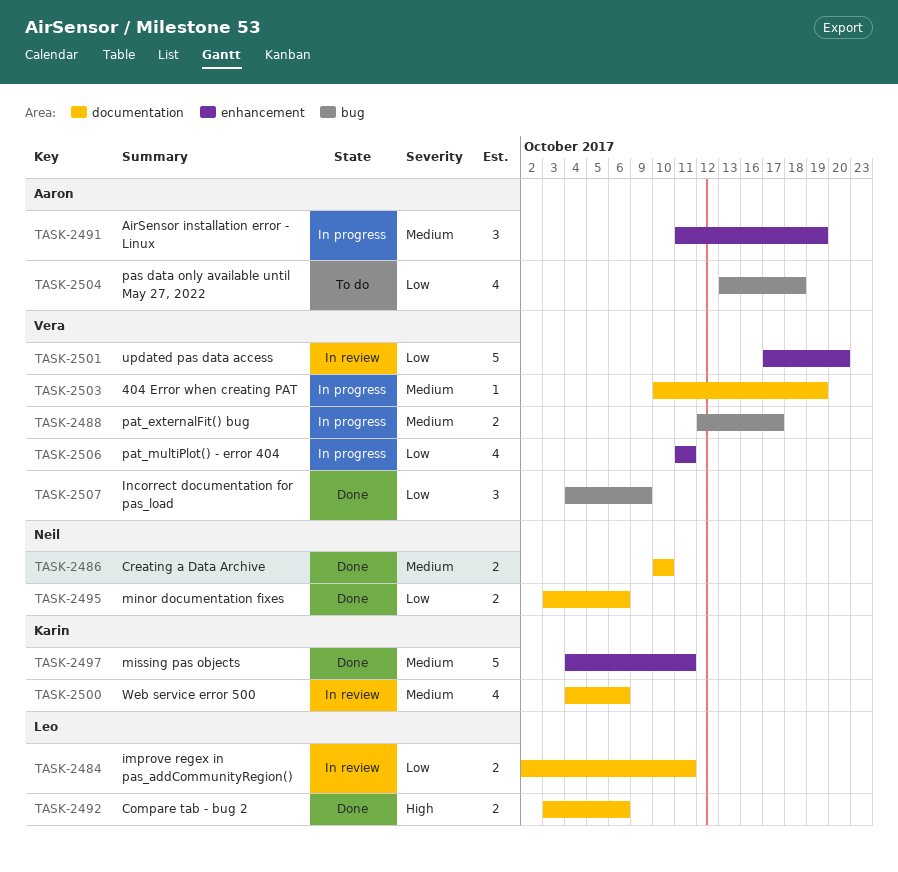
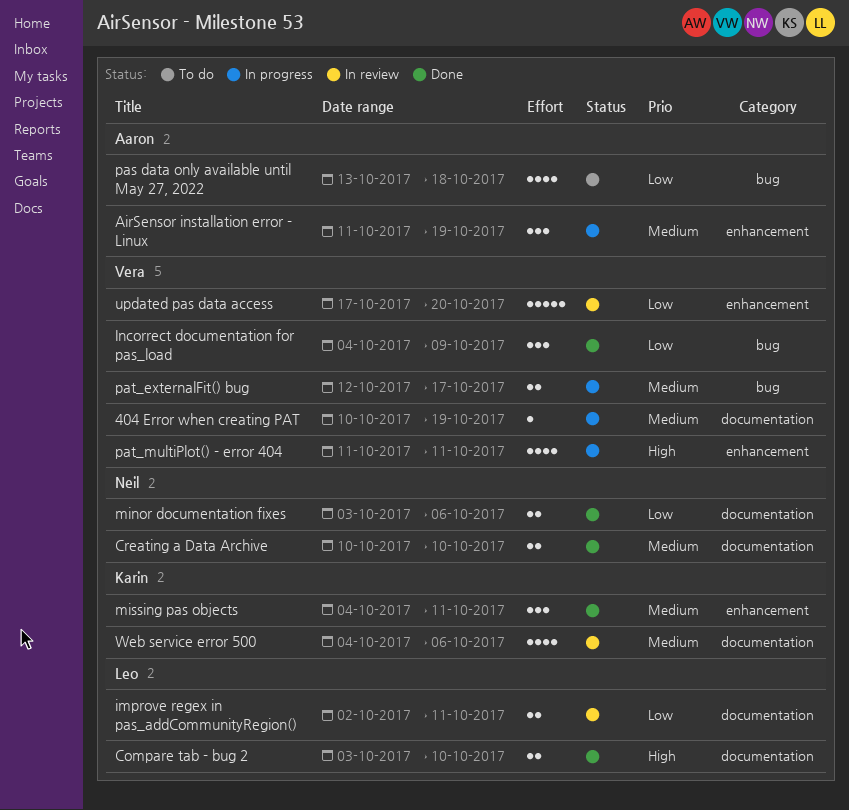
Compare tab - bug 2, due: Oct 6 -> Oct 10
missing pas objects, estimate: 5 -> 3
pat_multiPlot() - error 404, priority: Low -> High

